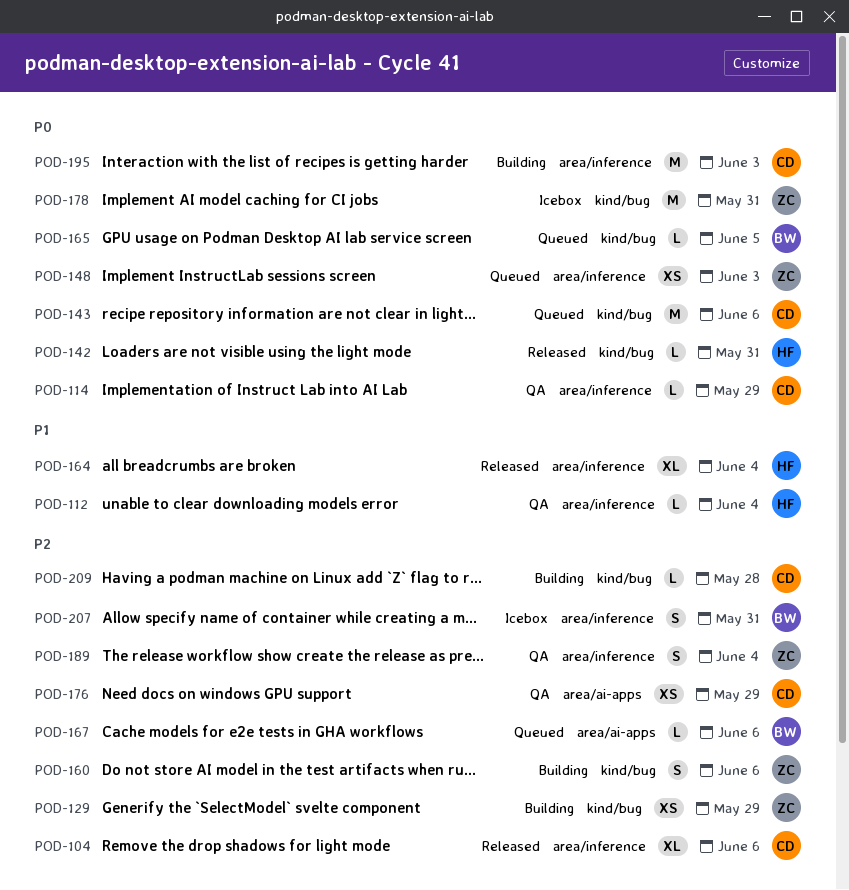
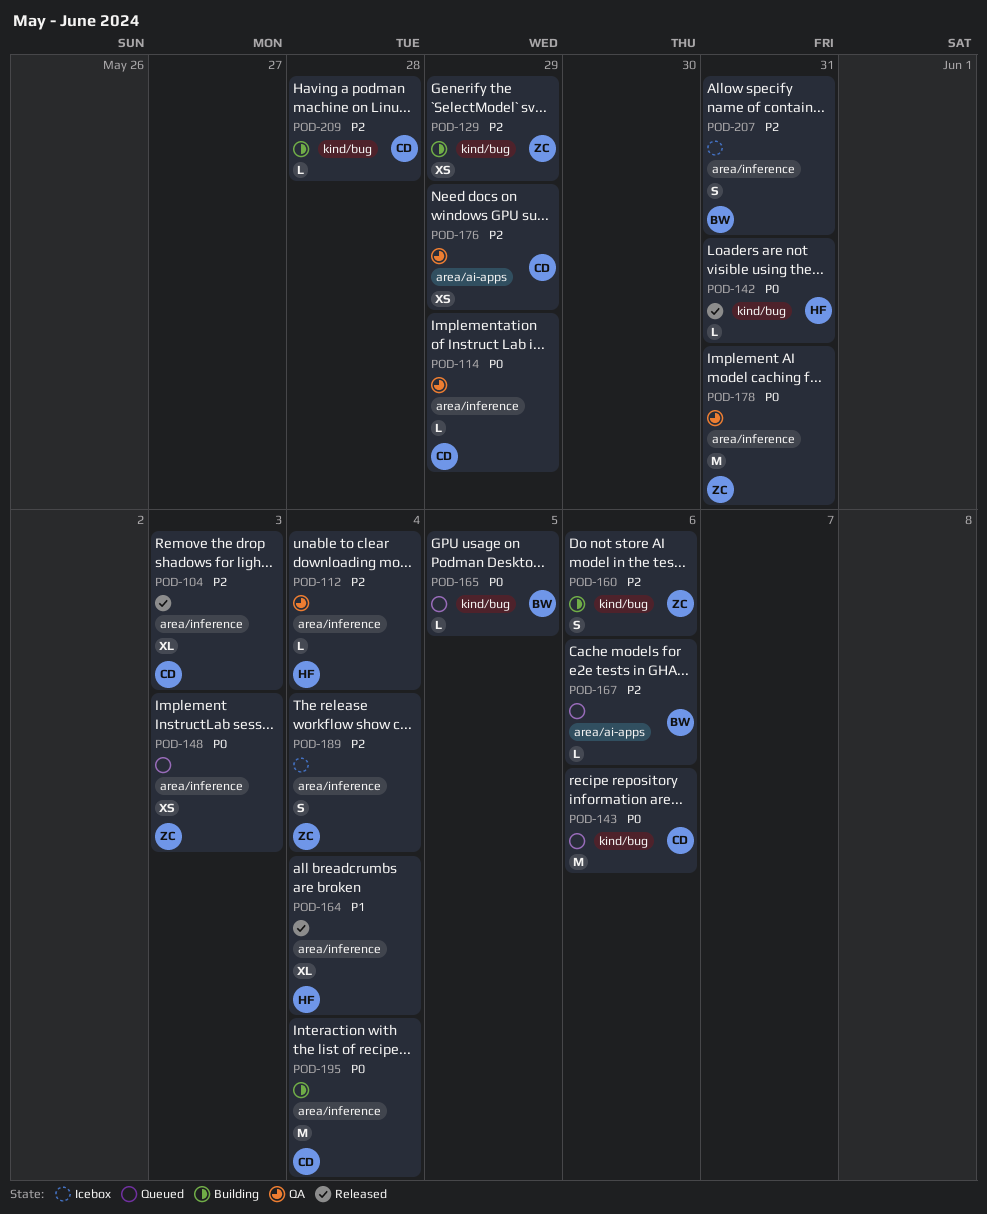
POD-104, due: Jun 6 -> Jun 3
POD-112, priority: P1 -> P2
POD-178, status: Icebox -> QA
POD-178, label: kind/bug -> area/inference
POD-189, status: QA -> Icebox
POD-195, due: Jun 3 -> Jun 4

